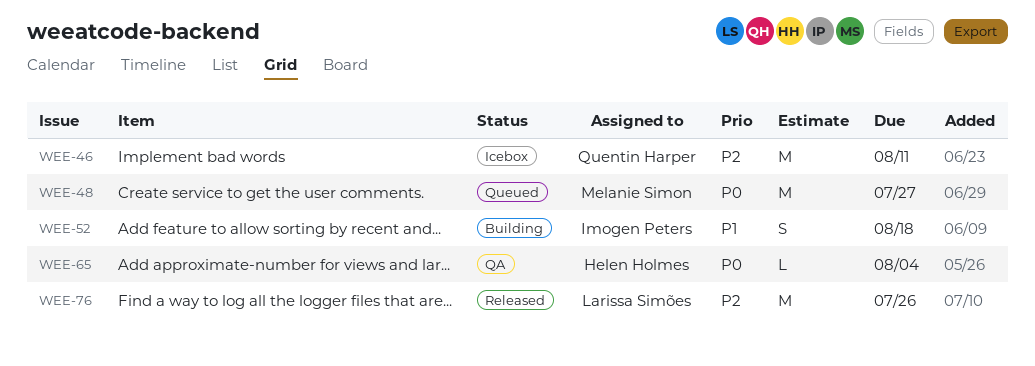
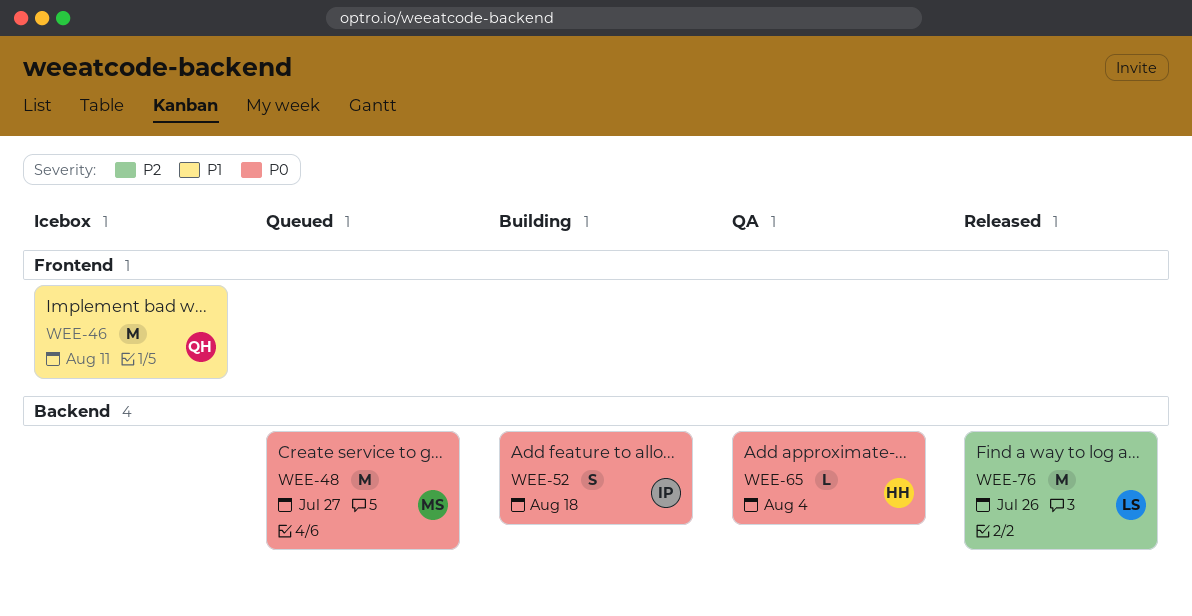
WEE-46, priority: P2 -> P1
WEE-52, priority: P1 -> P0

